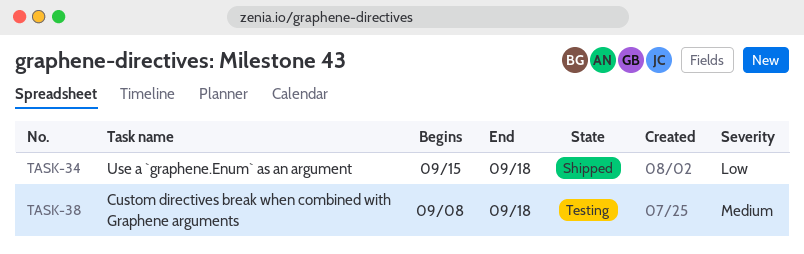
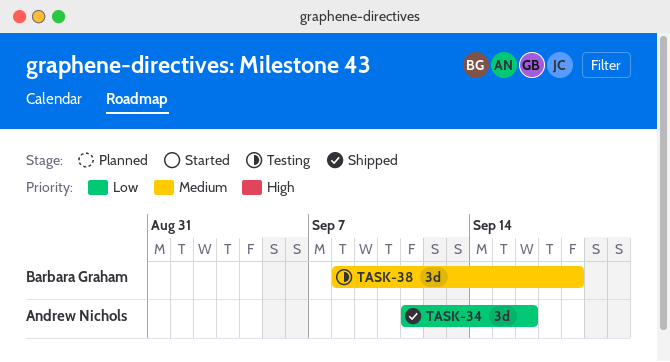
TASK-34, start: Sep 15 -> Sep 11
TASK-34, due: Sep 18 -> Sep 16

